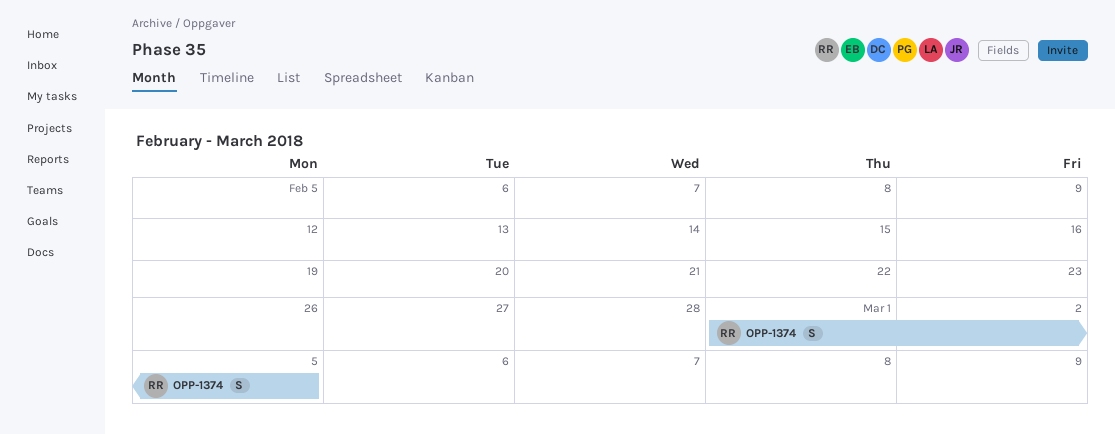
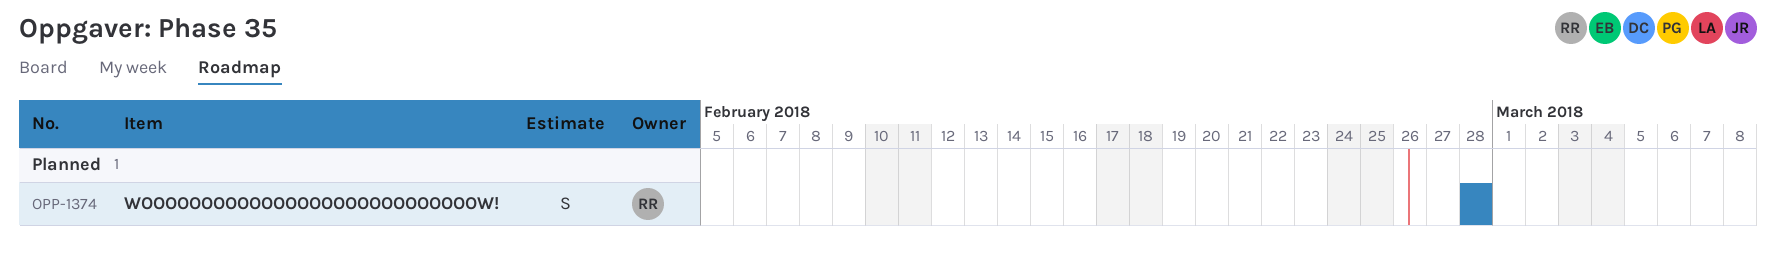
OPP-1374, start: Mar 1 -> Feb 28
OPP-1374, due: Mar 5 -> Feb 28

